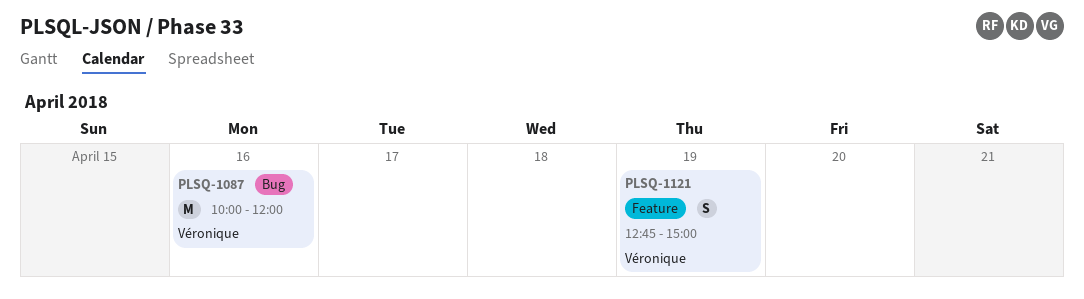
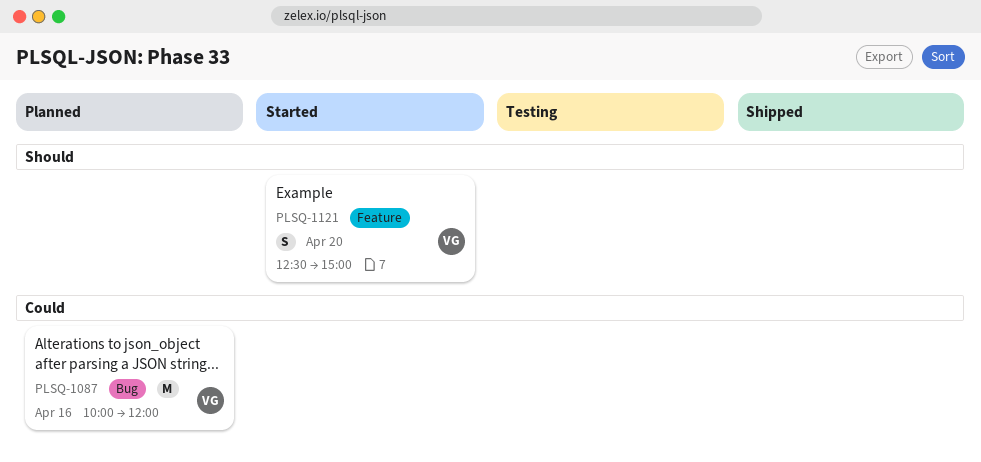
PLSQ-1121, day: Apr 19 -> Apr 20
PLSQ-1121, begins: 12:45 -> 12:30

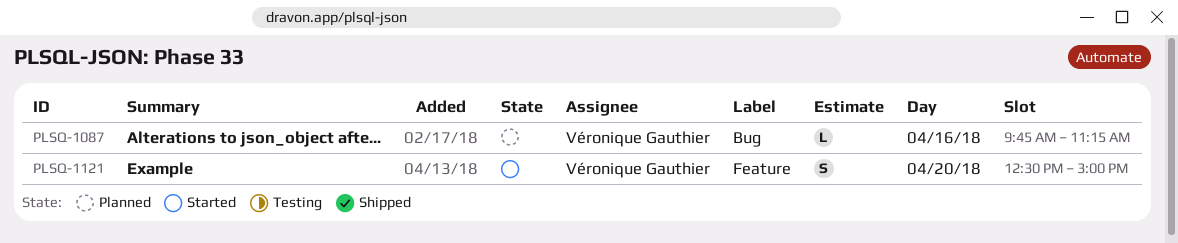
PLSQ-1087, estimate: M -> L
PLSQ-1087, begins: 10:00 -> 09:45
PLSQ-1087, ends: 12:00 -> 11:15

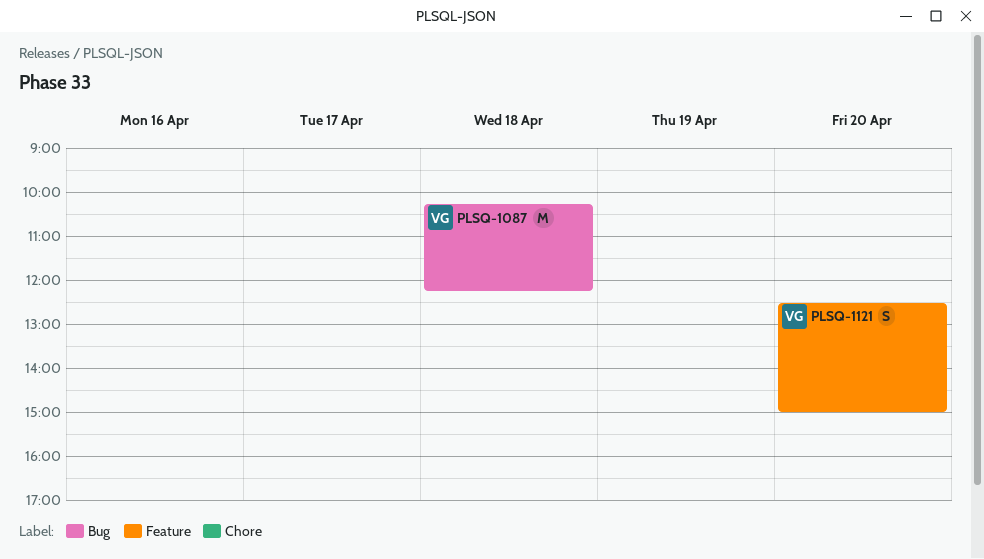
PLSQ-1087, estimate: L -> M
PLSQ-1087, day: Apr 16 -> Apr 18
PLSQ-1087, begins: 09:45 -> 10:15
PLSQ-1087, ends: 11:15 -> 12:15

